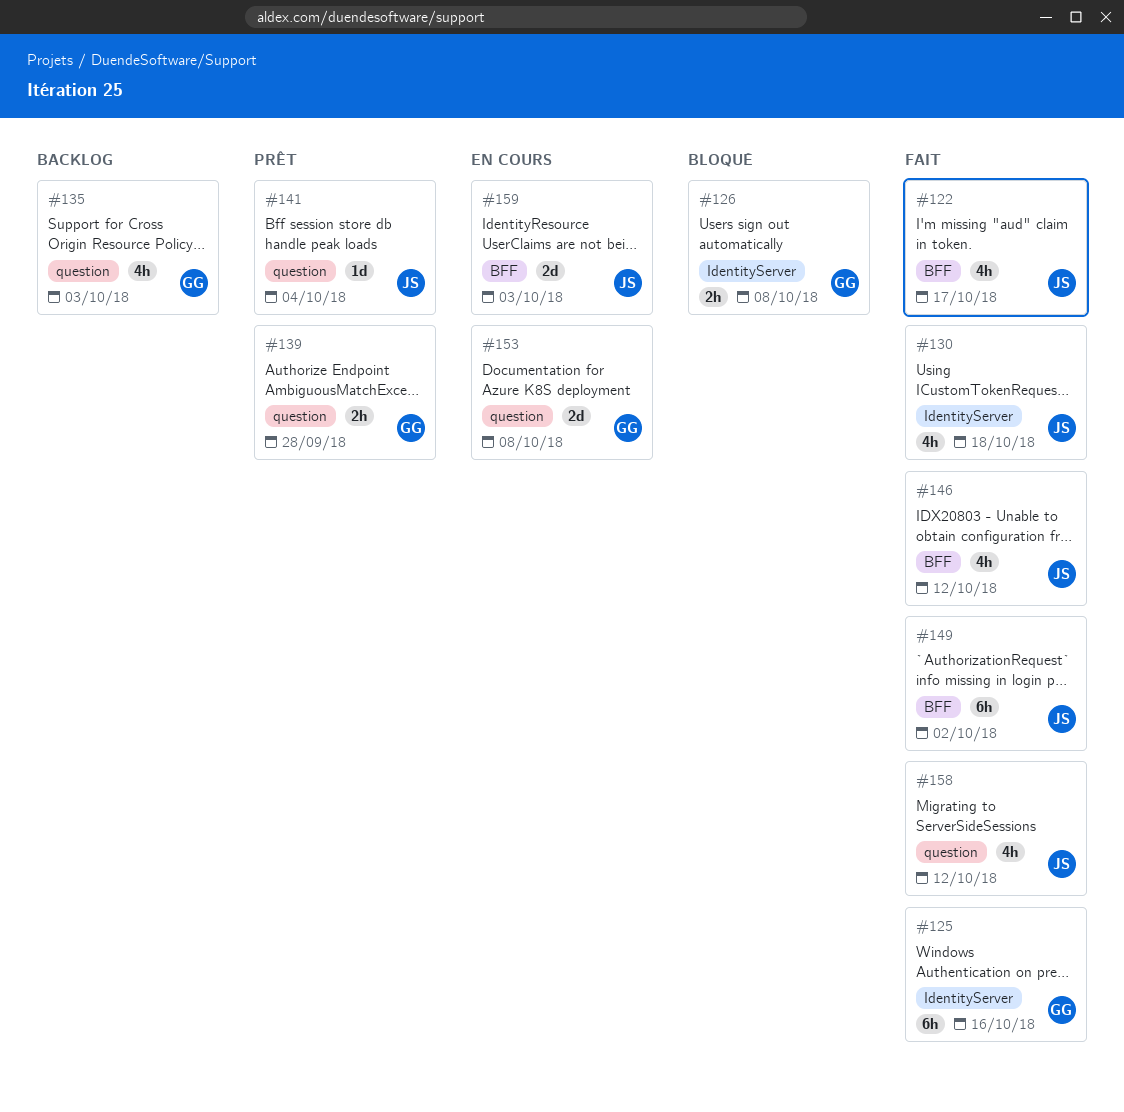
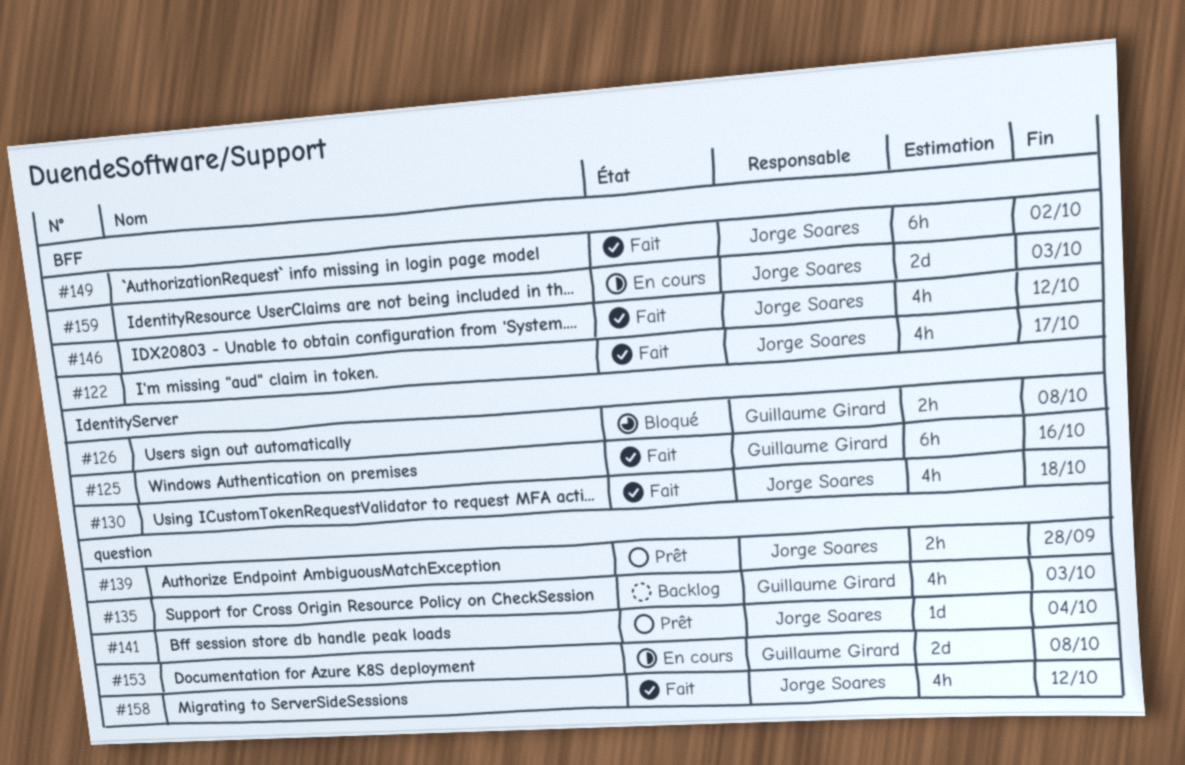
#139, owner: Guillaume Girard -> Jorge Soares

